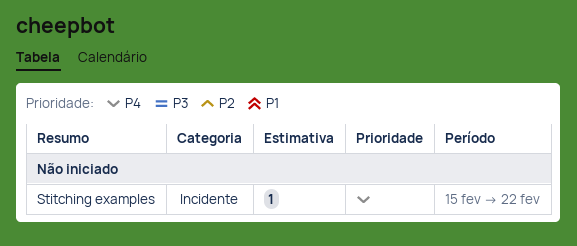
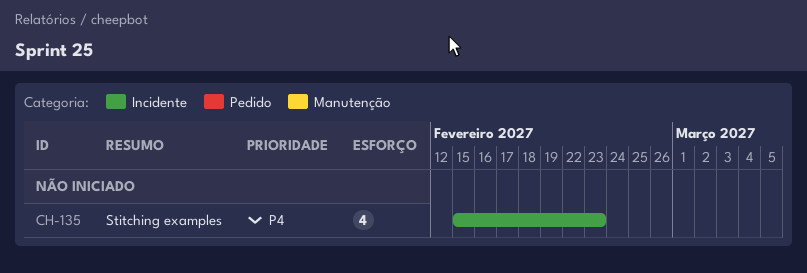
Stitching examples, estimate: 1 -> 4
Stitching examples, due: Feb 22 -> Feb 23

